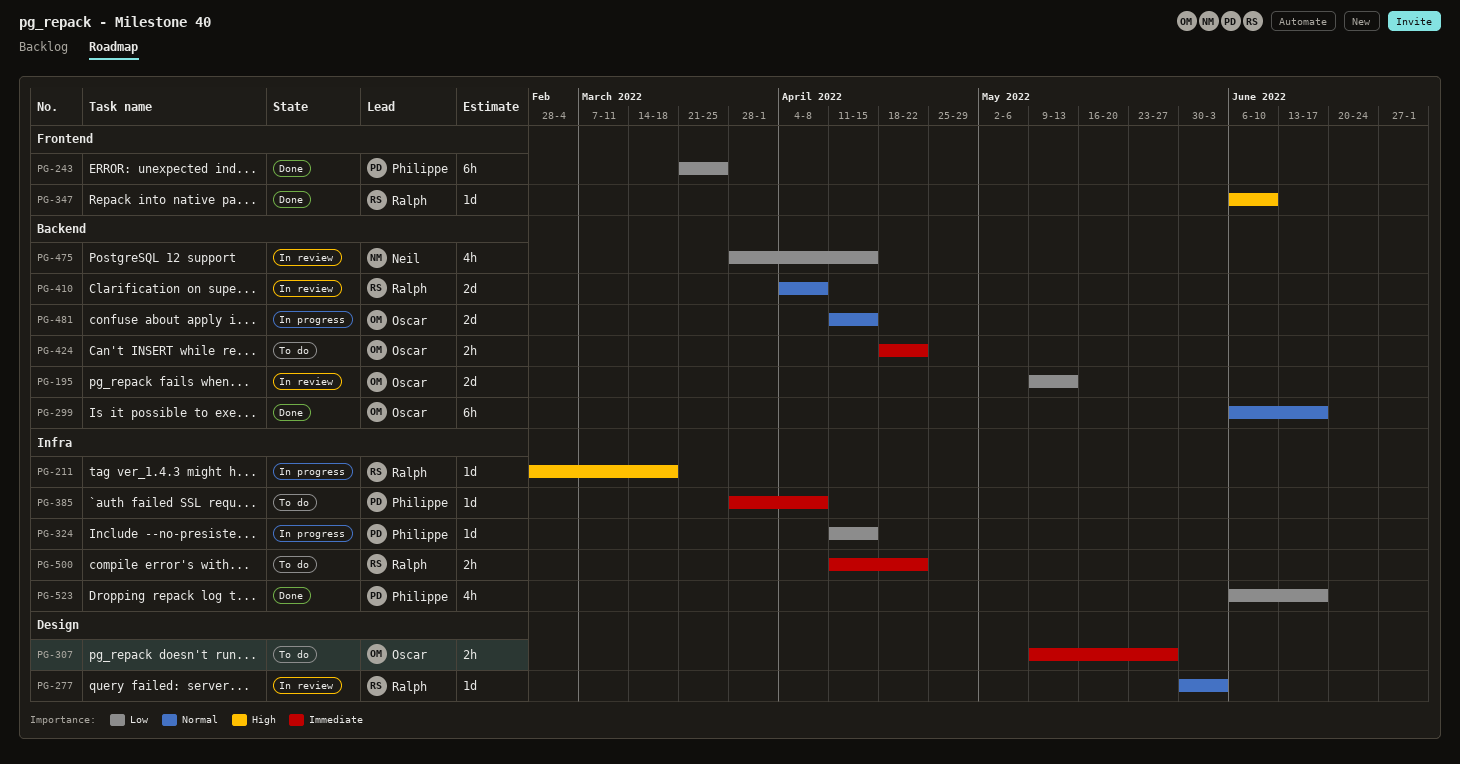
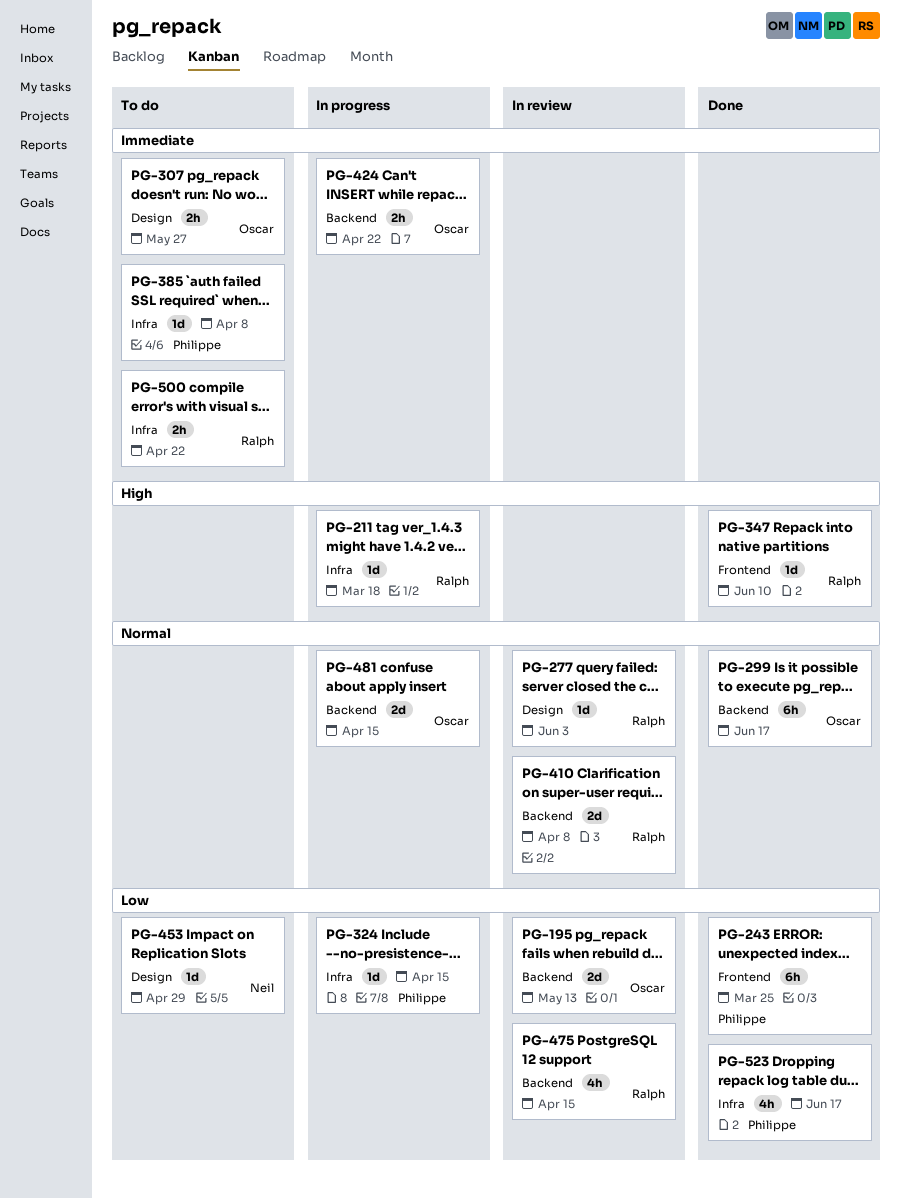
PG-424, status: To do -> In progress
PG-453: none -> present
PG-475, owner: Neil -> Ralph

